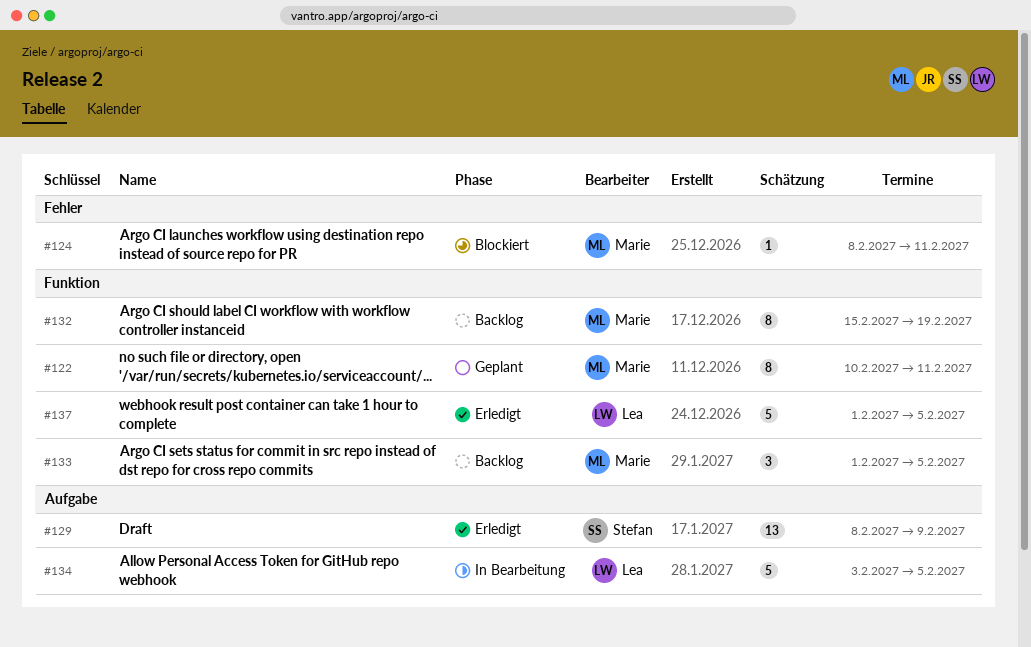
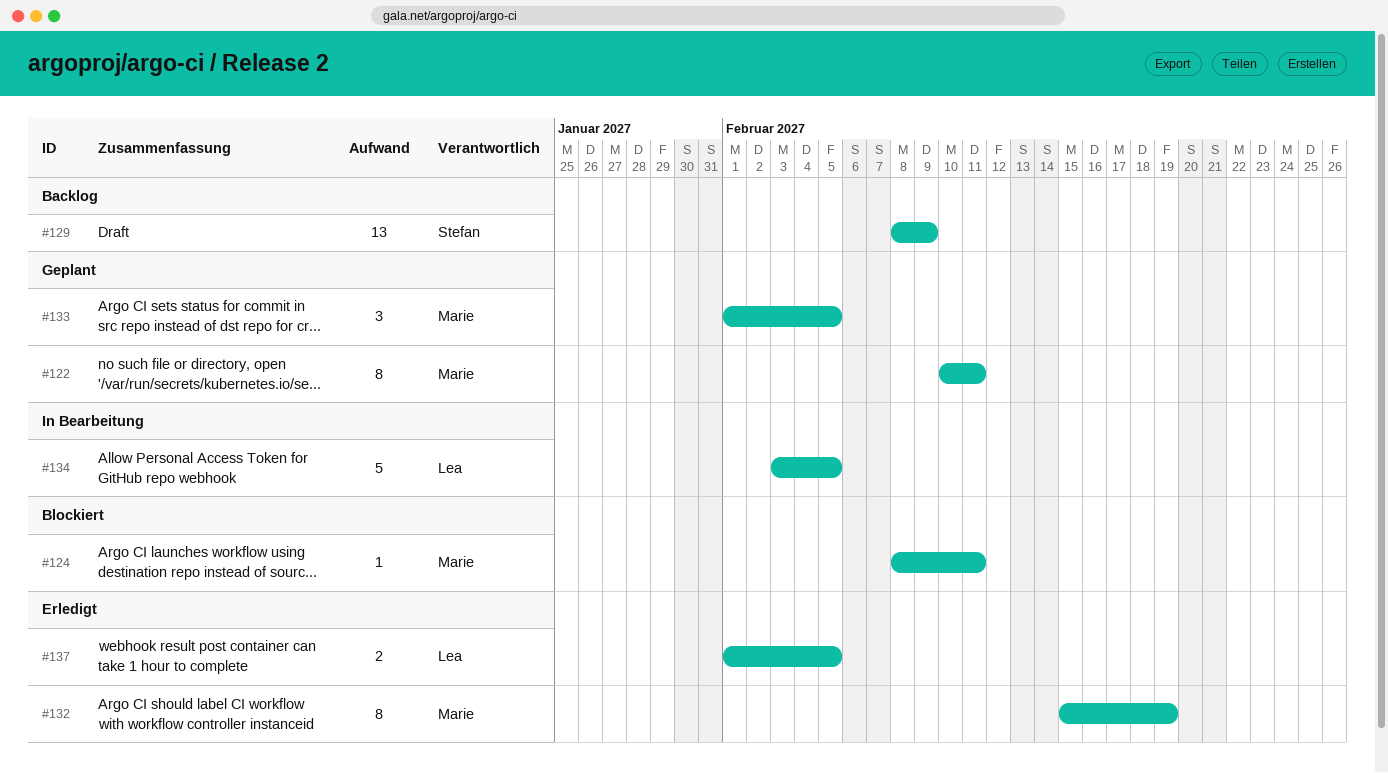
#129, status: Erledigt -> Backlog
#132, status: Backlog -> Erledigt
#133, status: Backlog -> Geplant
#137, estimate: 5 -> 2

